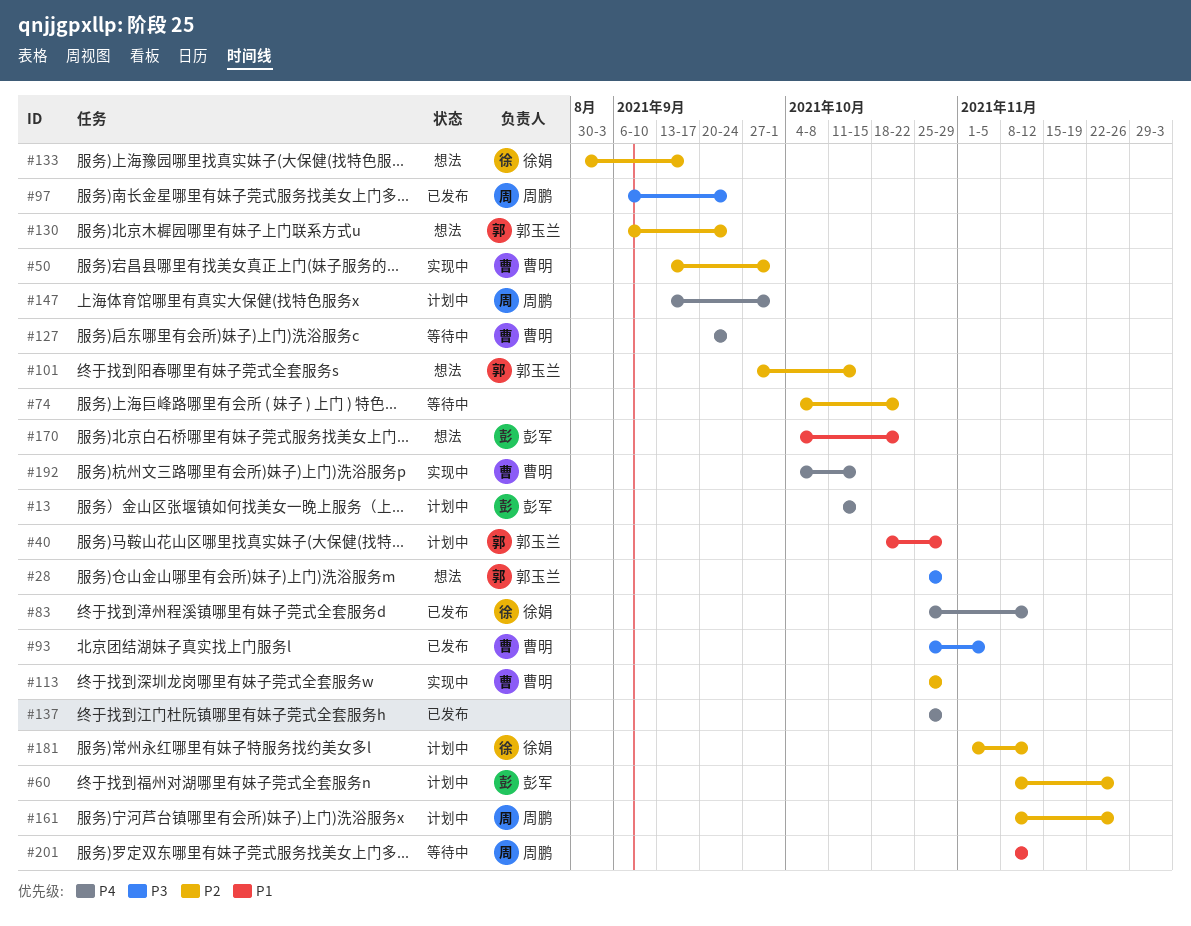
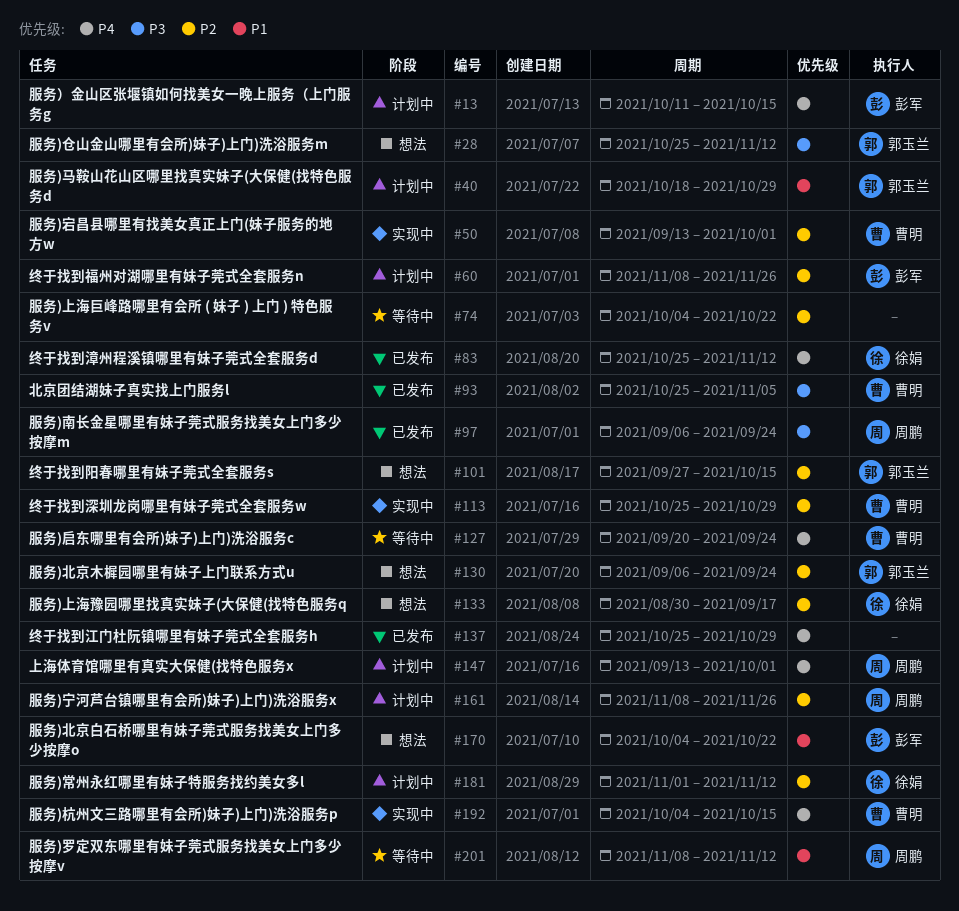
#28, due: Oct 29 -> Nov 12

